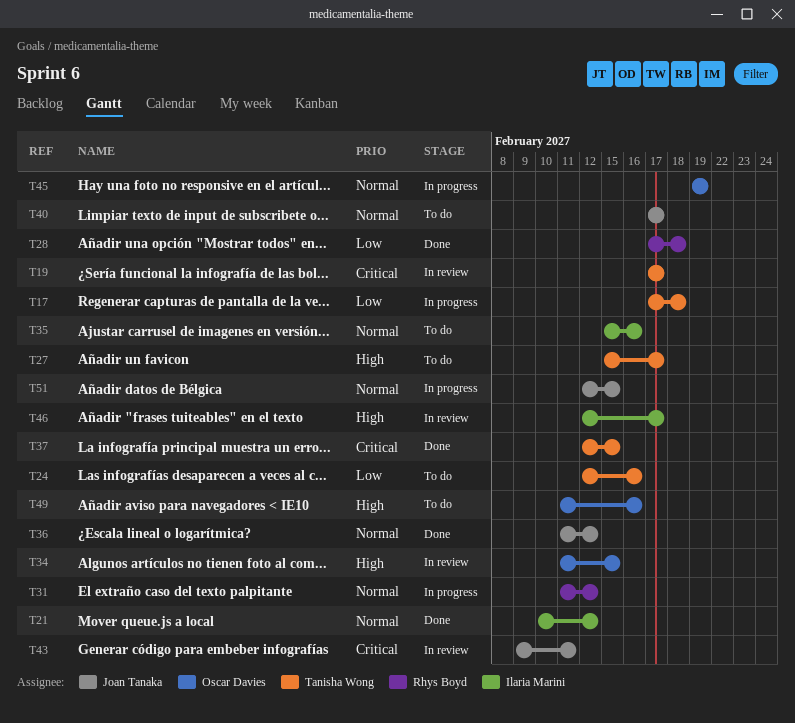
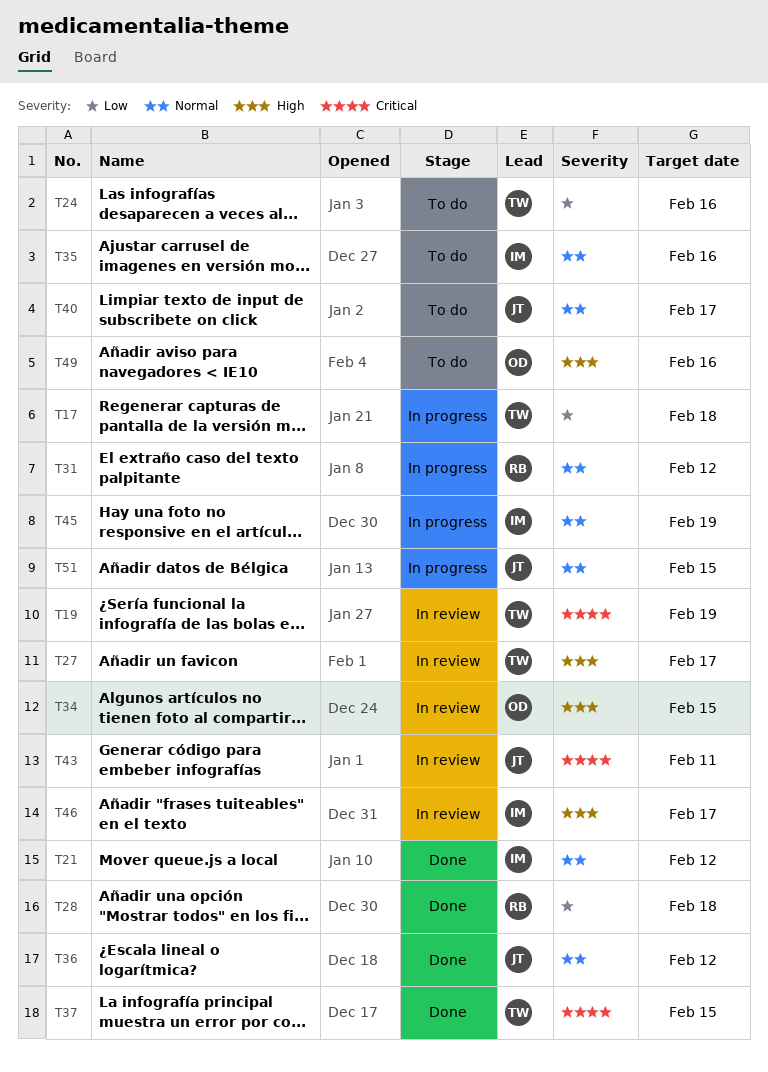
T19, due: Feb 17 -> Feb 19
T27, status: To do -> In review
T45, owner: Oscar Davies -> Ilaria Marini

